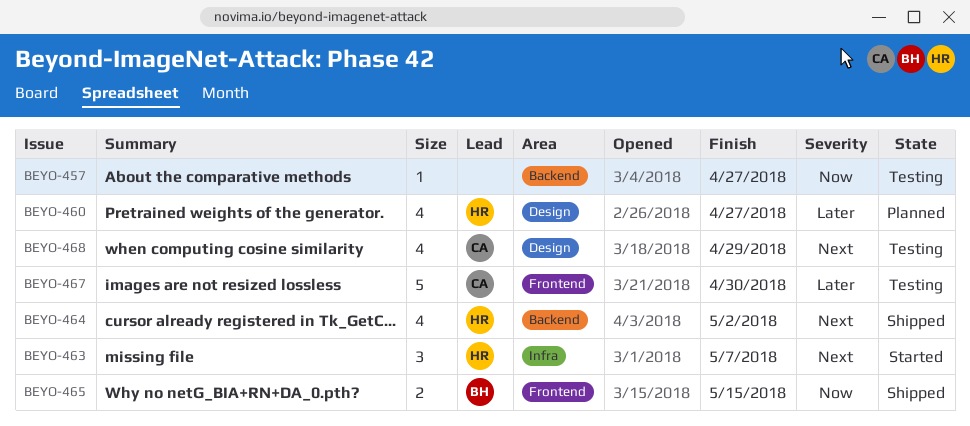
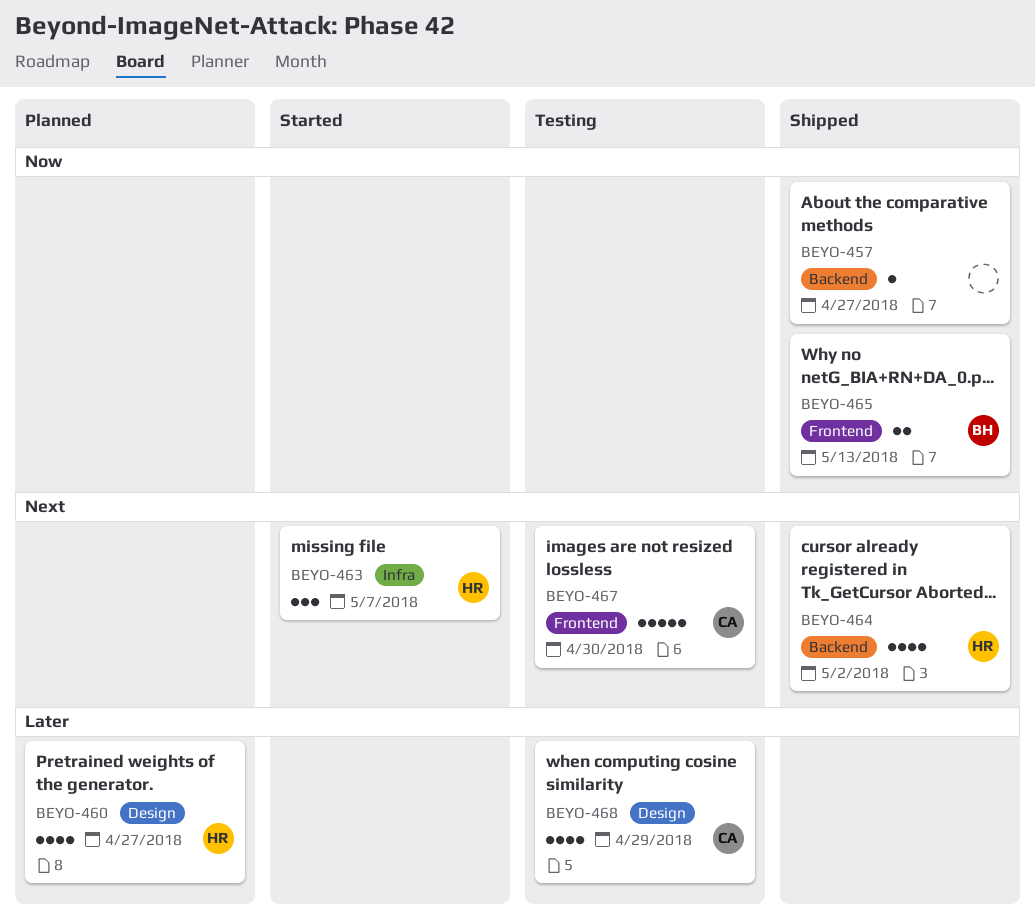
BEYO-457, status: Testing -> Shipped
BEYO-465, due: May 15 -> May 13
BEYO-467, priority: Later -> Next
BEYO-468, priority: Next -> Later

